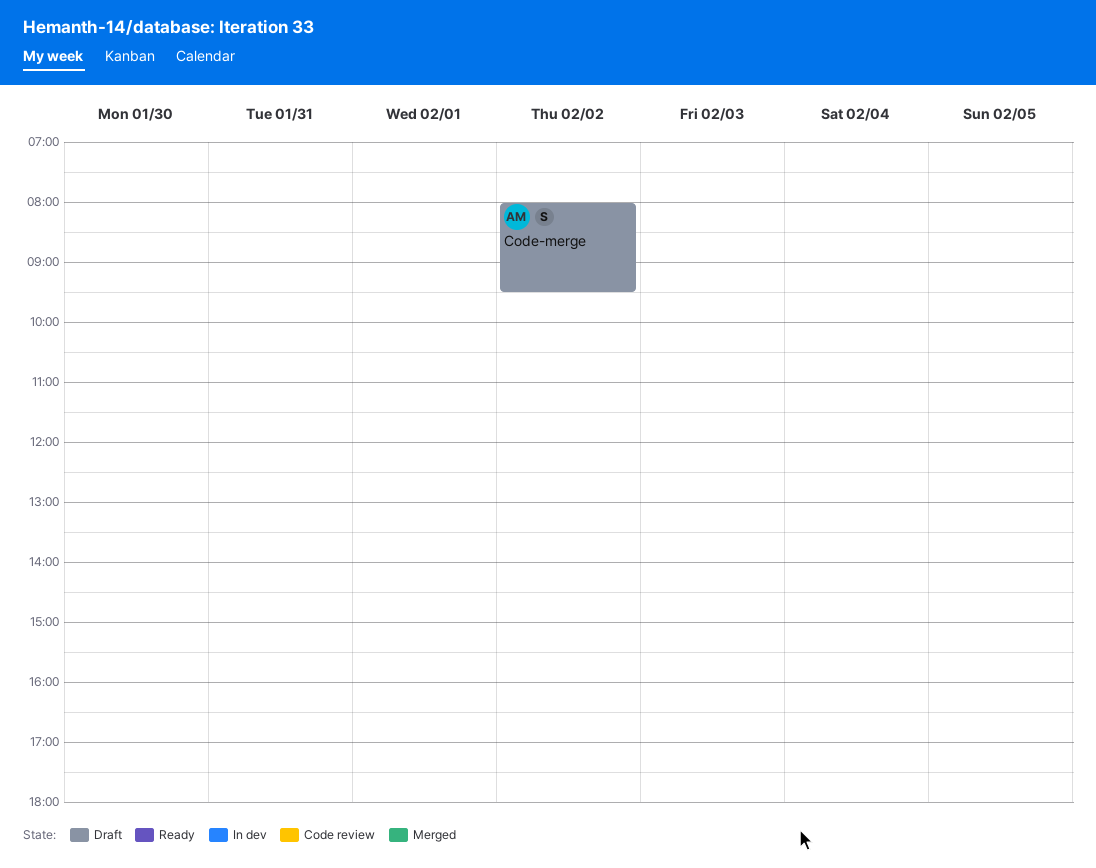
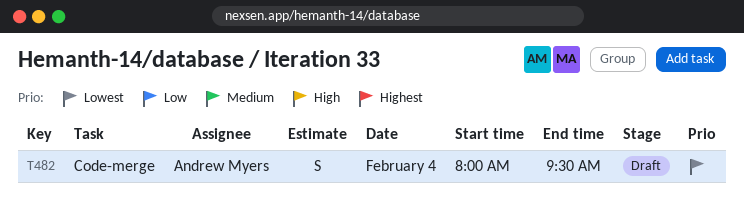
Code-merge, day: Feb 2 -> Feb 4

